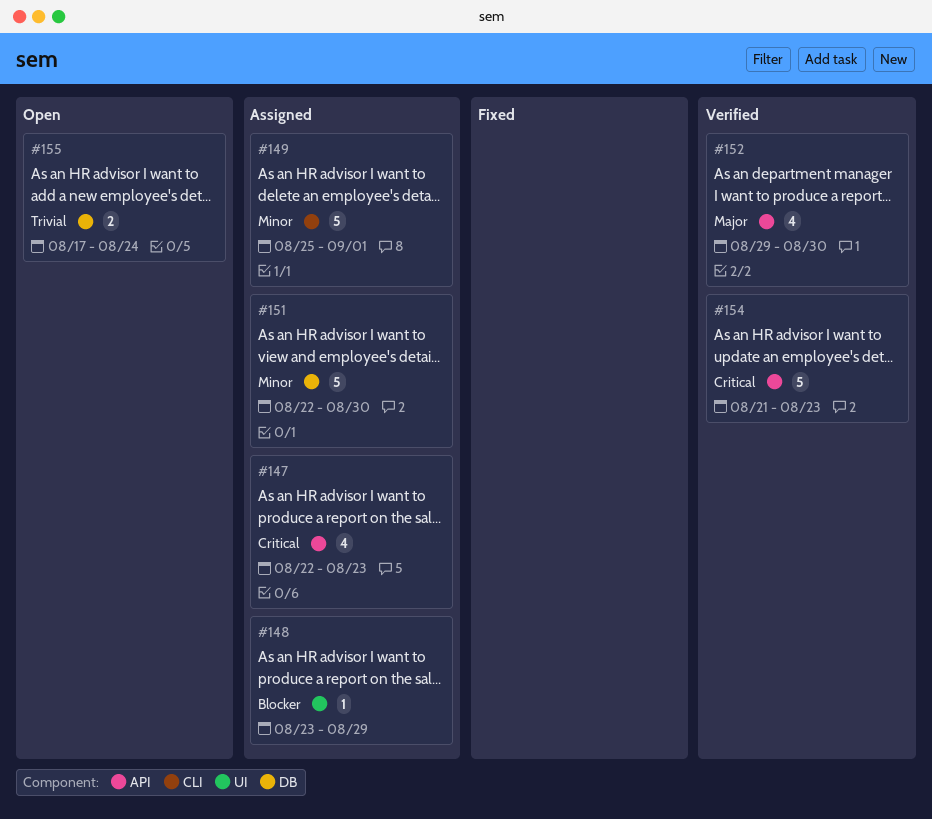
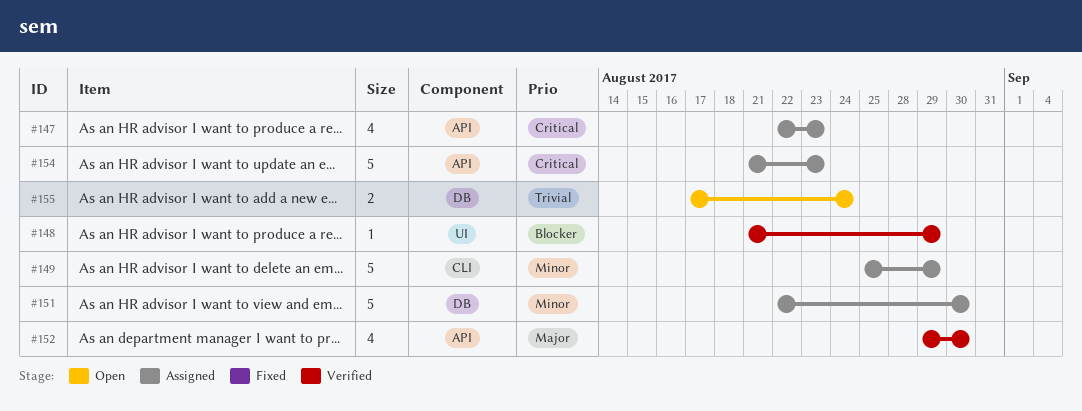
#148, status: Assigned -> Verified
#148, start: Aug 23 -> Aug 21
#149, due: Sep 1 -> Aug 29
#154, status: Verified -> Assigned

